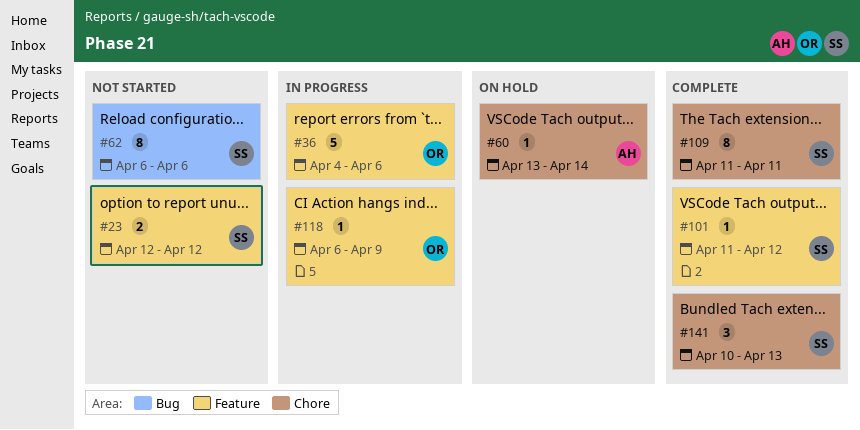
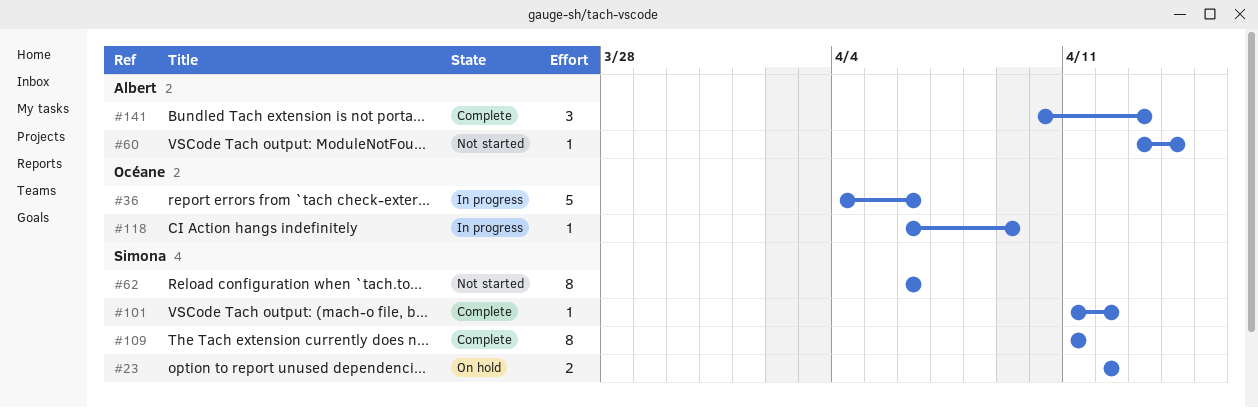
#23, status: Not started -> On hold
#60, status: On hold -> Not started
#141, owner: Simona -> Albert

